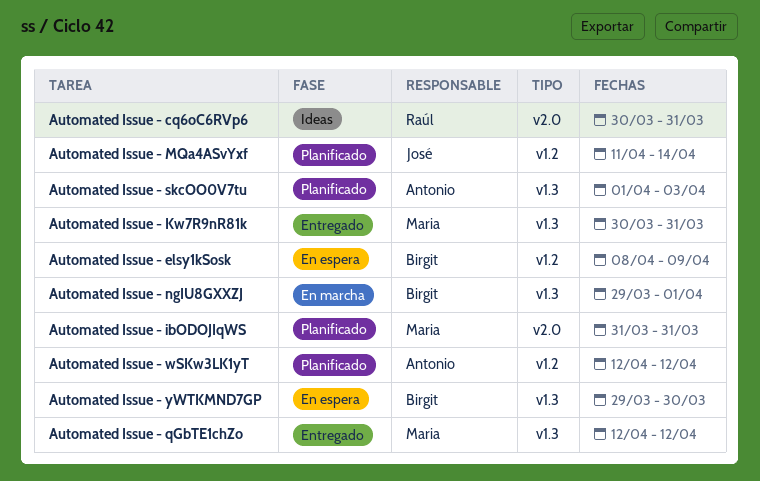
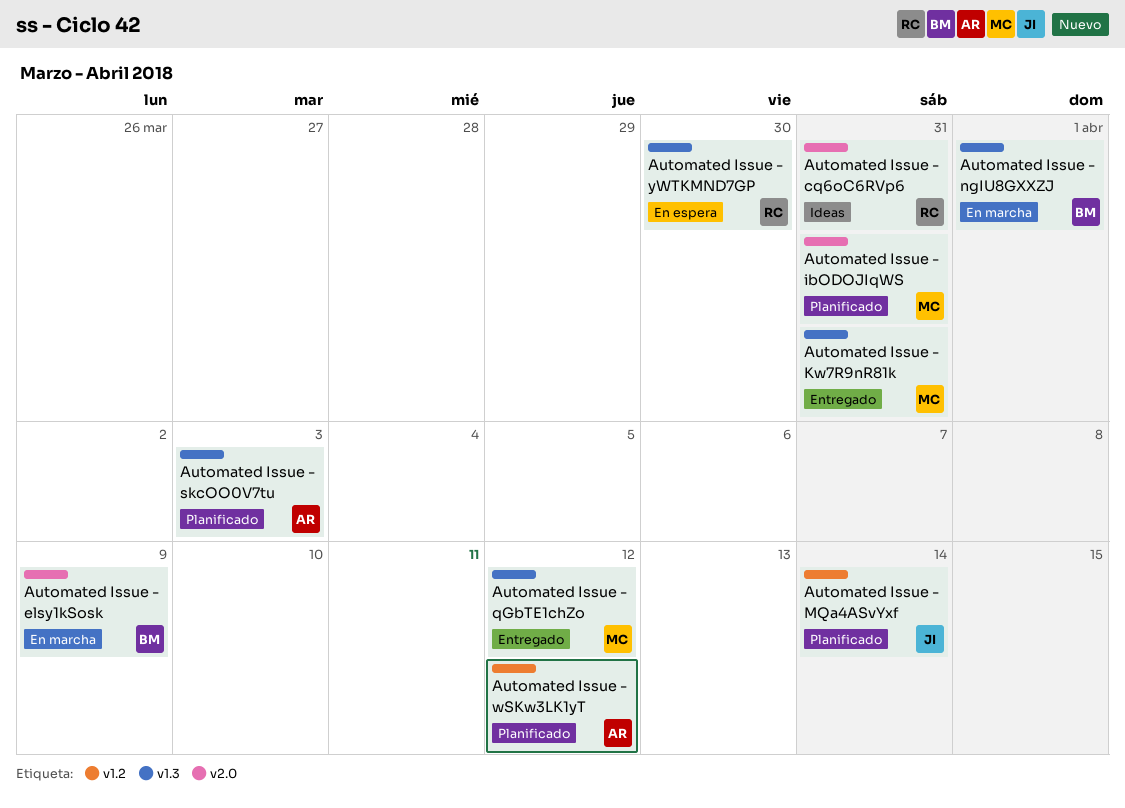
Automated Issue - elsy1kSosk, status: En espera -> En marcha
Automated Issue - elsy1kSosk, label: v1.2 -> v2.0
Automated Issue - yWTKMND7GP, owner: Birgit -> Raúl

